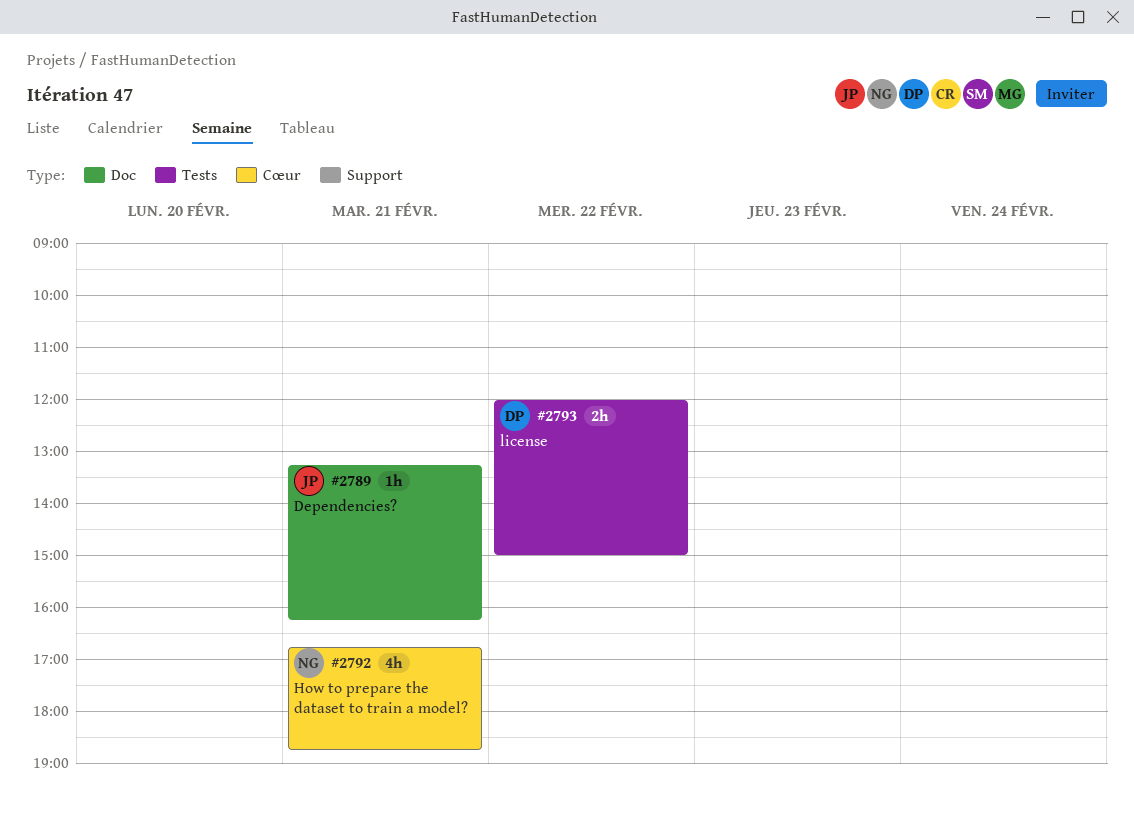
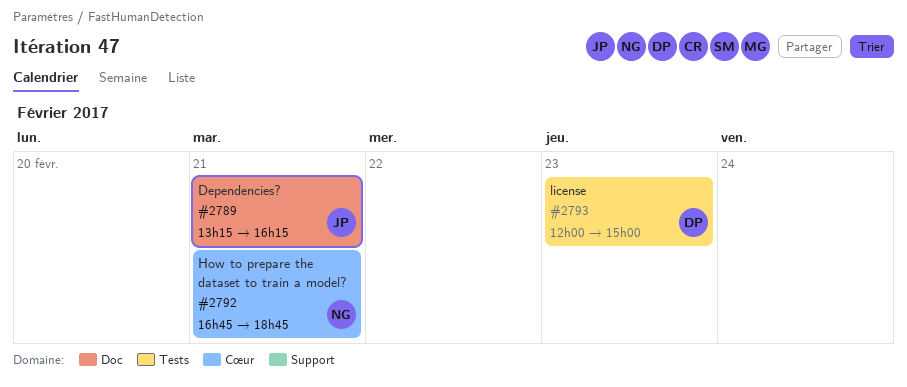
#2793, day: Feb 22 -> Feb 23

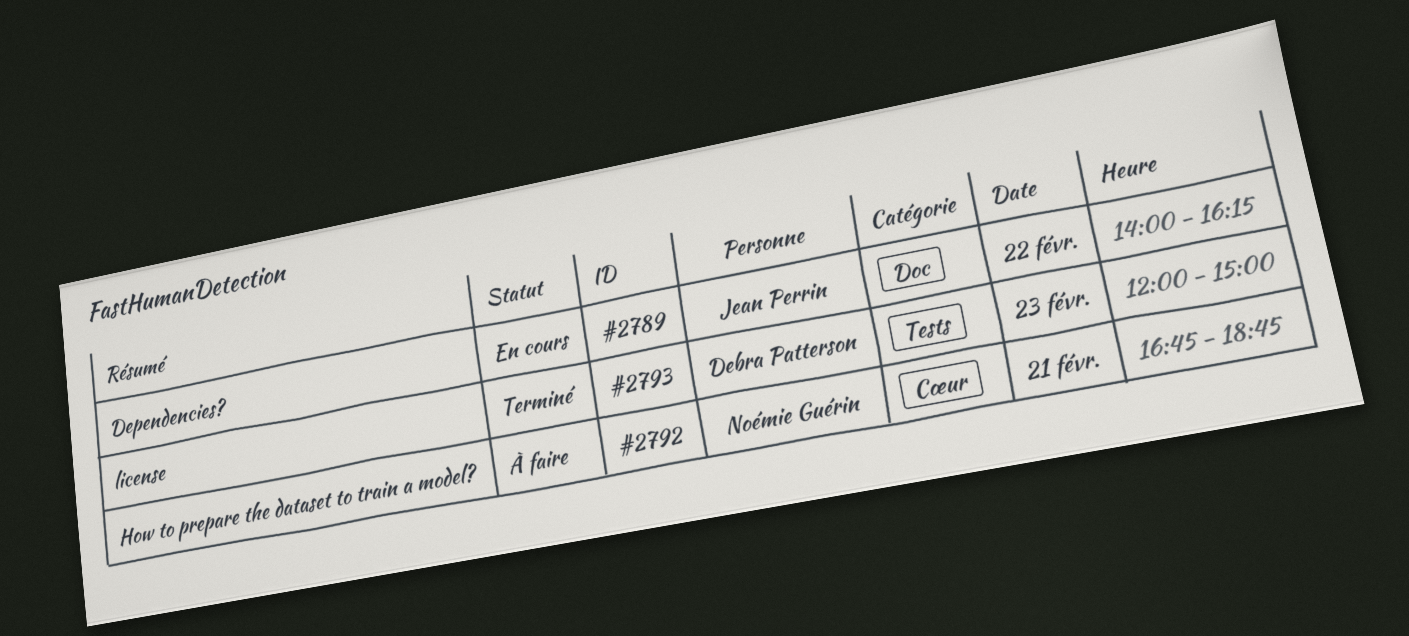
#2789, day: Feb 21 -> Feb 22
#2789, begins: 13:15 -> 14:00

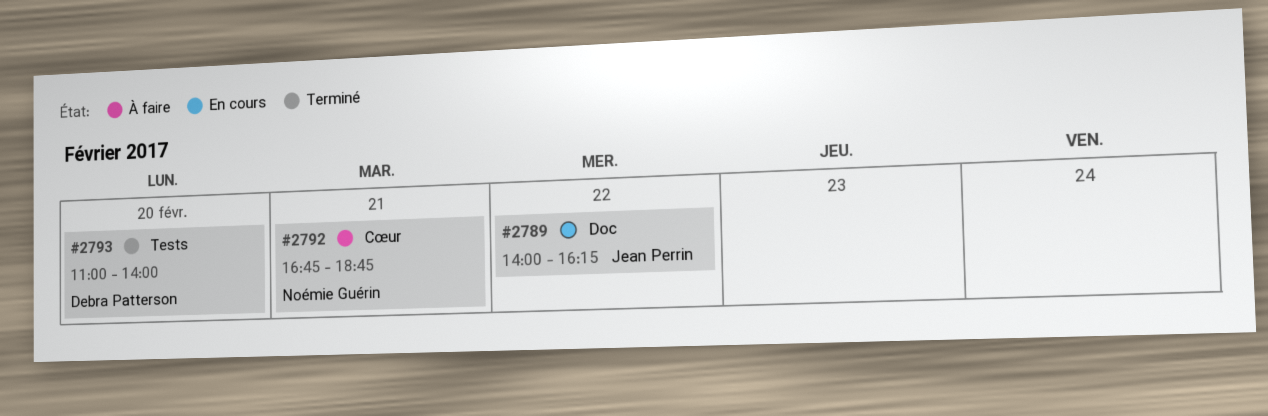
#2793, day: Feb 23 -> Feb 20
#2793, begins: 12:00 -> 11:00
#2793, ends: 15:00 -> 14:00

